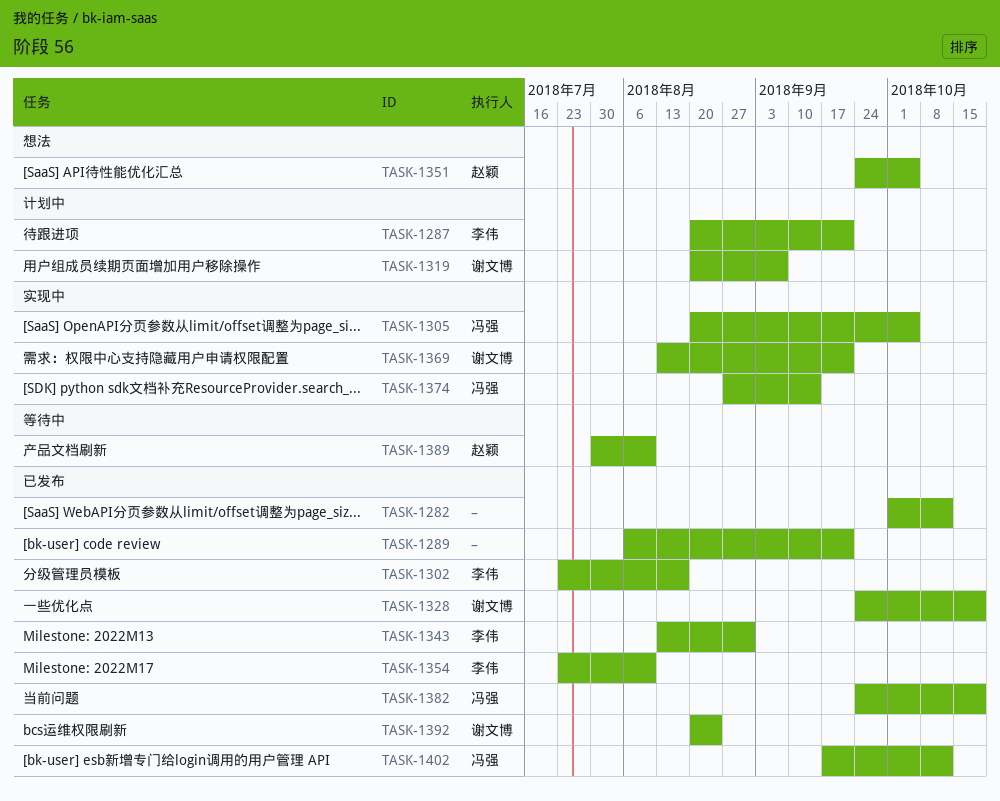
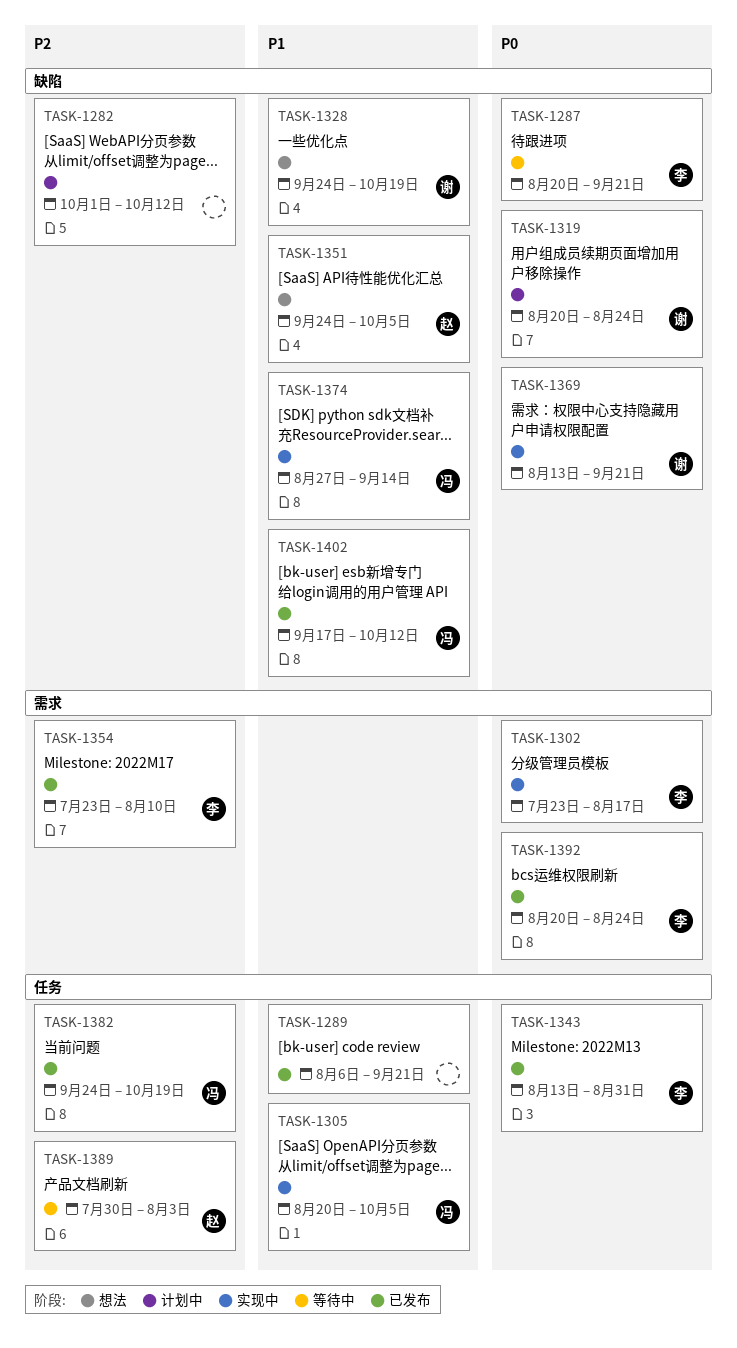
TASK-1282, status: 已发布 -> 计划中
TASK-1287, status: 计划中 -> 等待中
TASK-1302, status: 已发布 -> 实现中
TASK-1319, due: Sep 7 -> Aug 24
TASK-1328, status: 已发布 -> 想法
TASK-1389, due: Aug 10 -> Aug 3
TASK-1392, owner: 谢文博 -> 李伟

